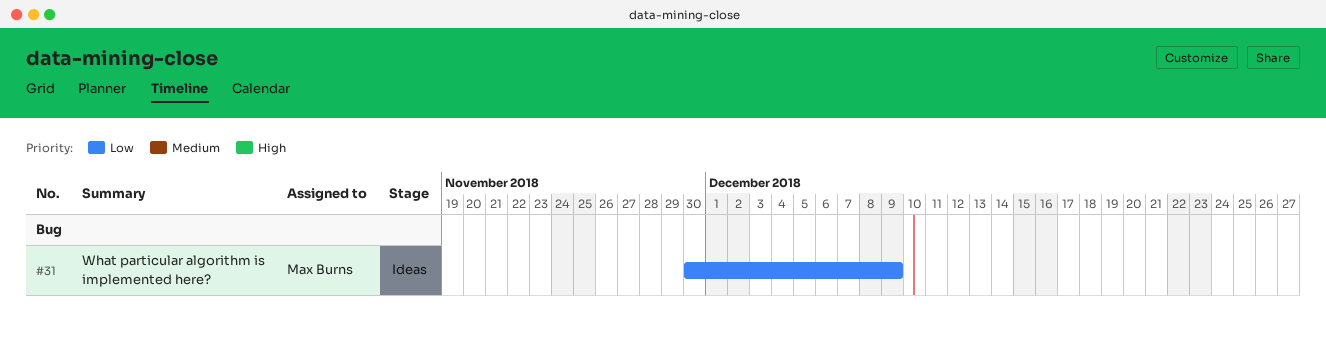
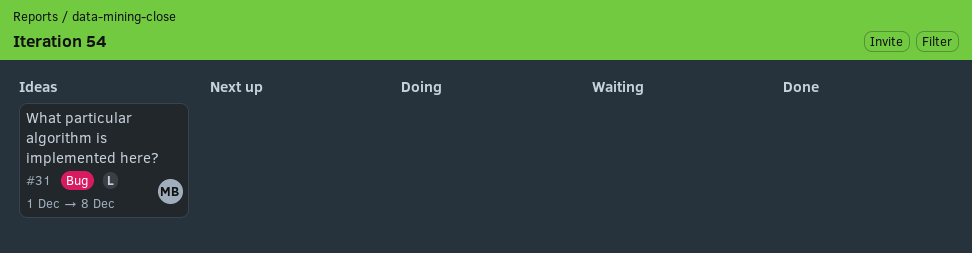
#31, start: Nov 30 -> Dec 1
#31, due: Dec 9 -> Dec 8

